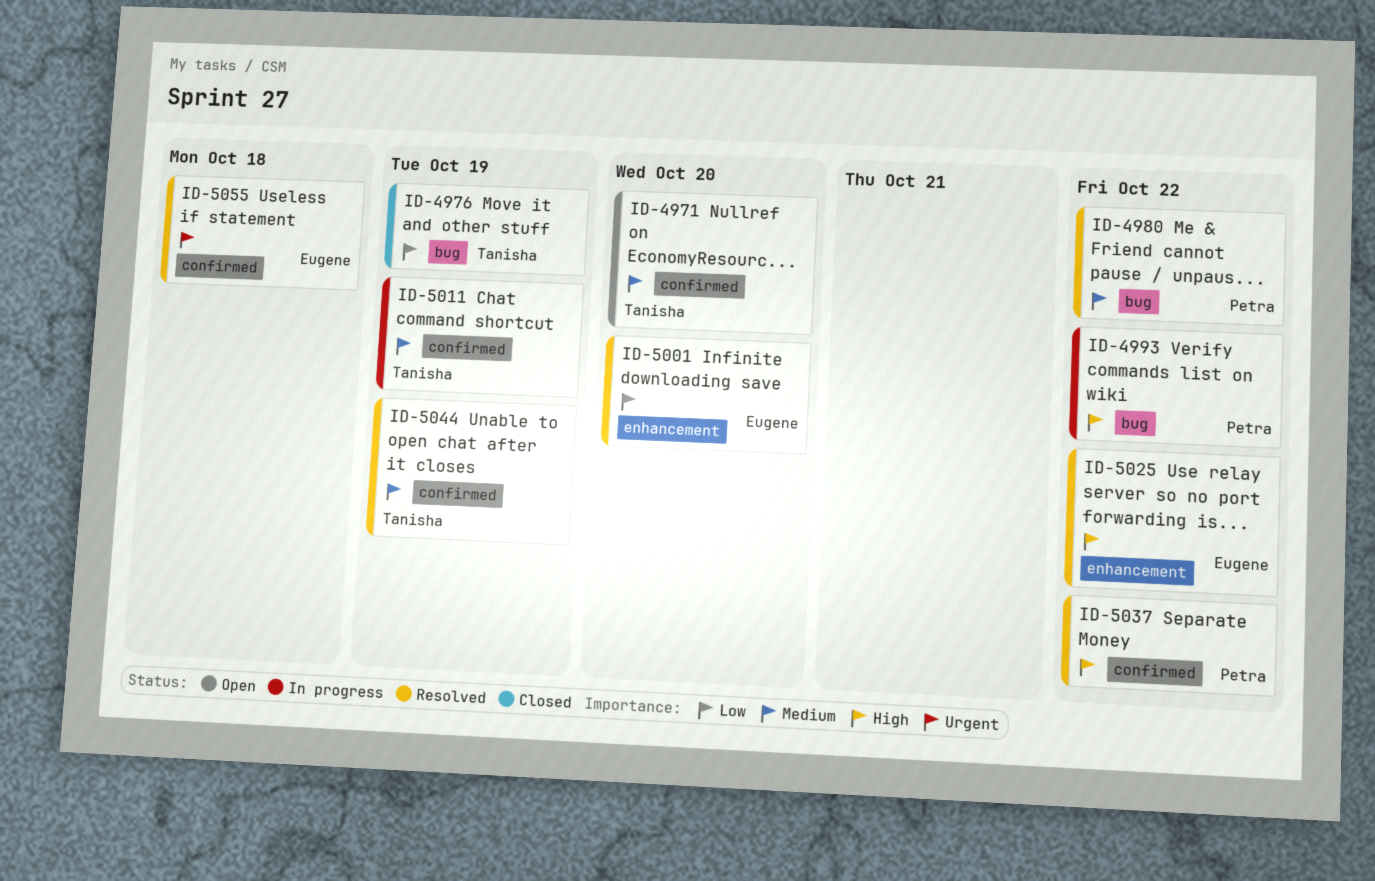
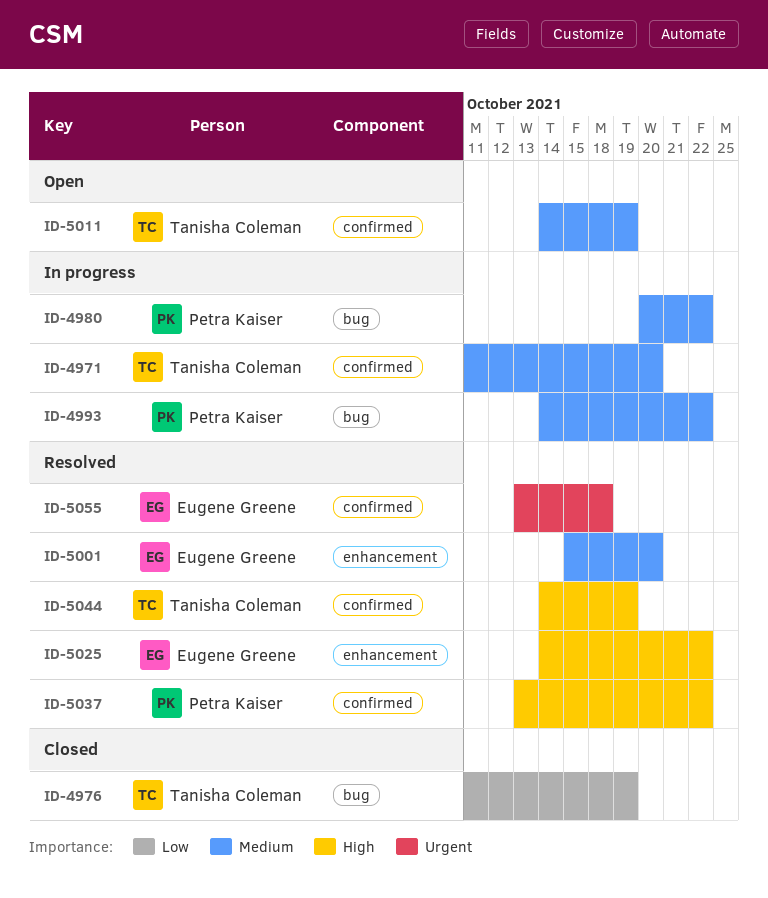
ID-4971, status: Open -> In progress
ID-4980, status: Resolved -> In progress
ID-4993, priority: High -> Medium
ID-5001, priority: Low -> Medium
ID-5011, status: In progress -> Open
ID-5044, priority: Medium -> High

